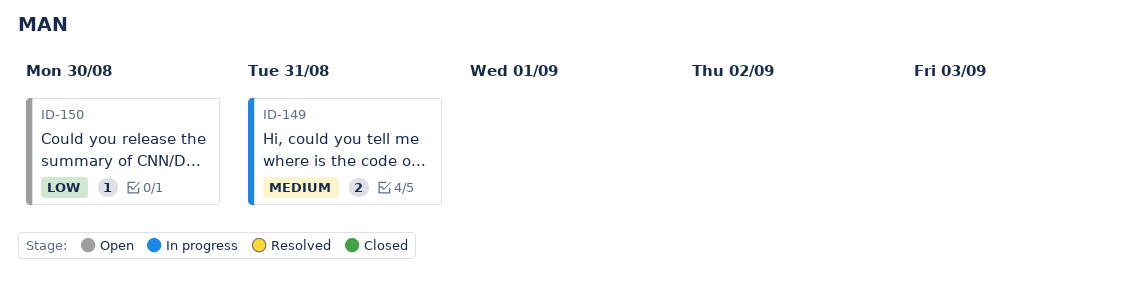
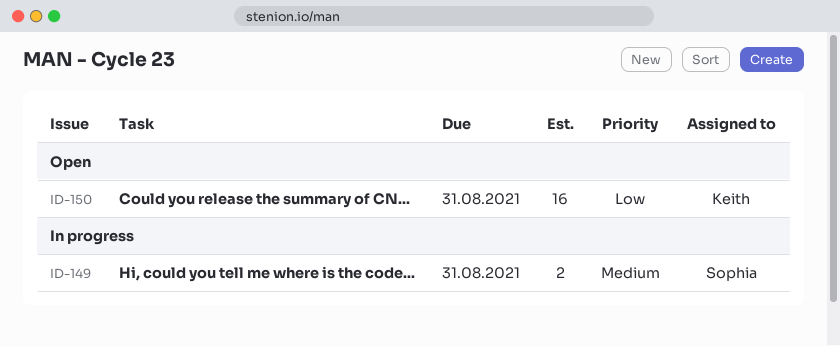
ID-150, estimate: 1 -> 16
ID-150, due: Aug 30 -> Aug 31

